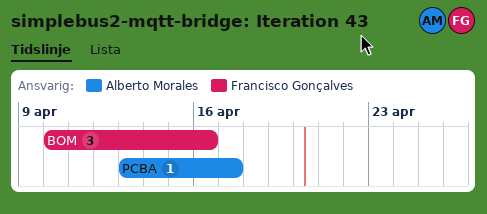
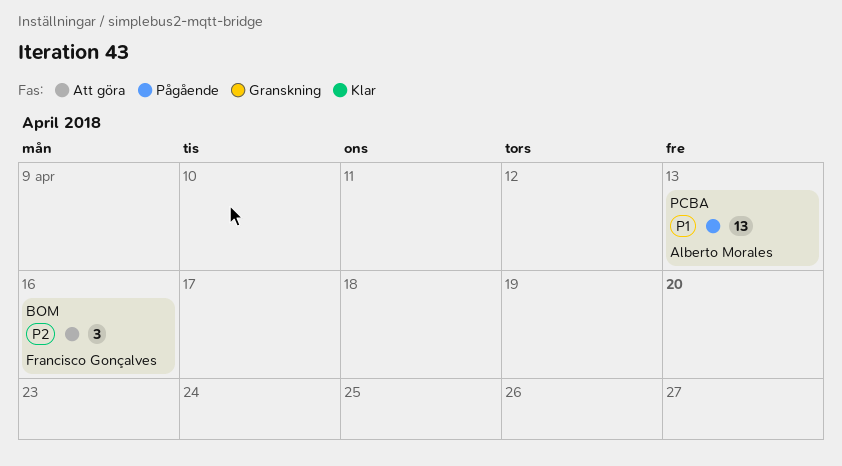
PCBA, estimate: 1 -> 13
PCBA, due: Apr 17 -> Apr 13

